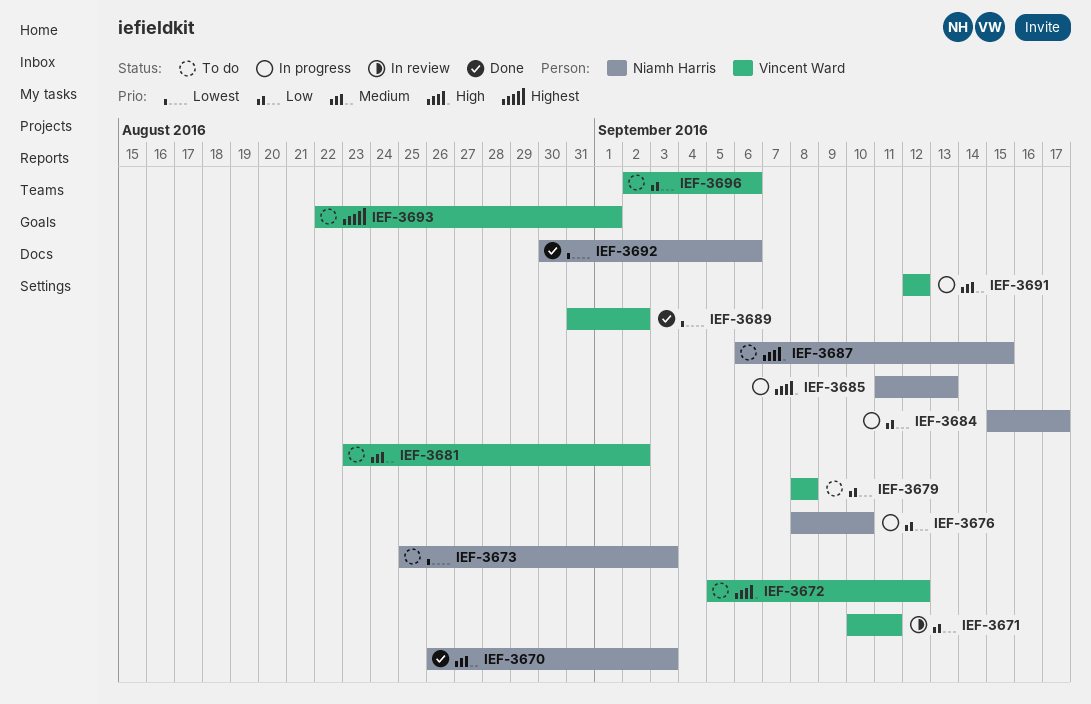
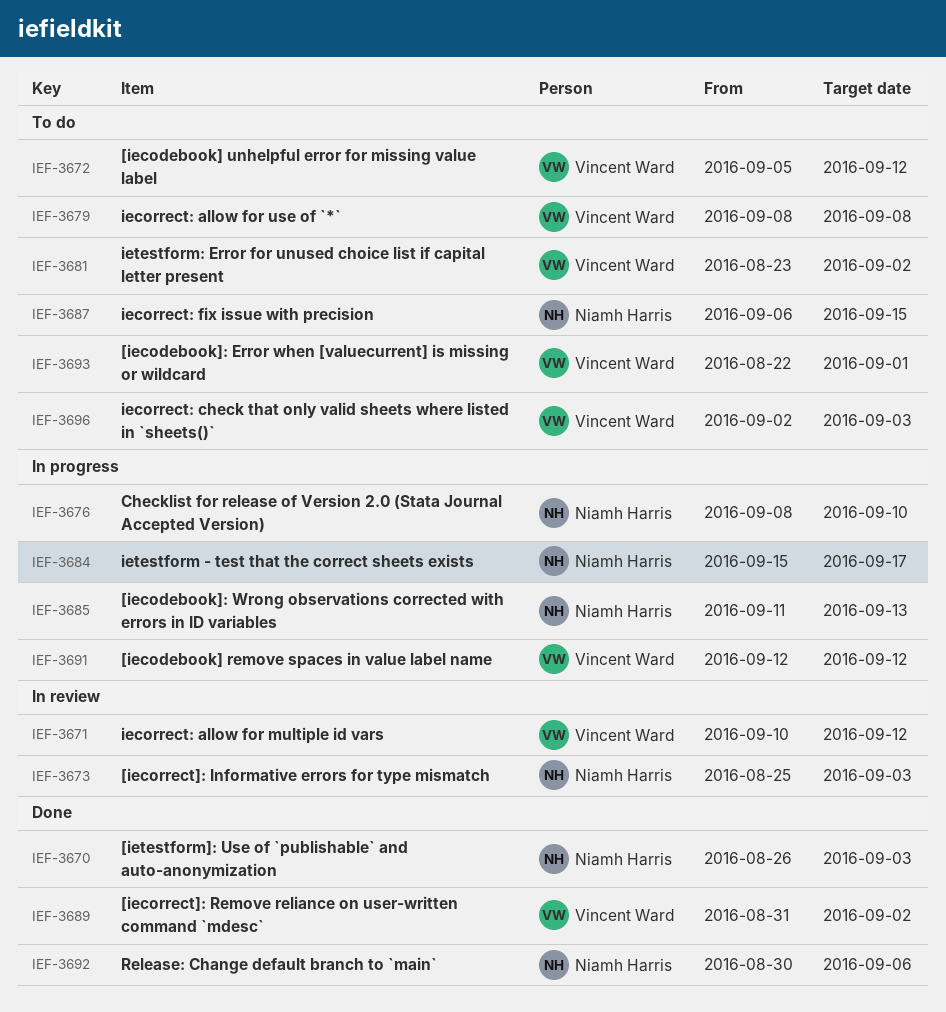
IEF-3671, due: Sep 11 -> Sep 12
IEF-3673, status: To do -> In review
IEF-3696, due: Sep 6 -> Sep 3

